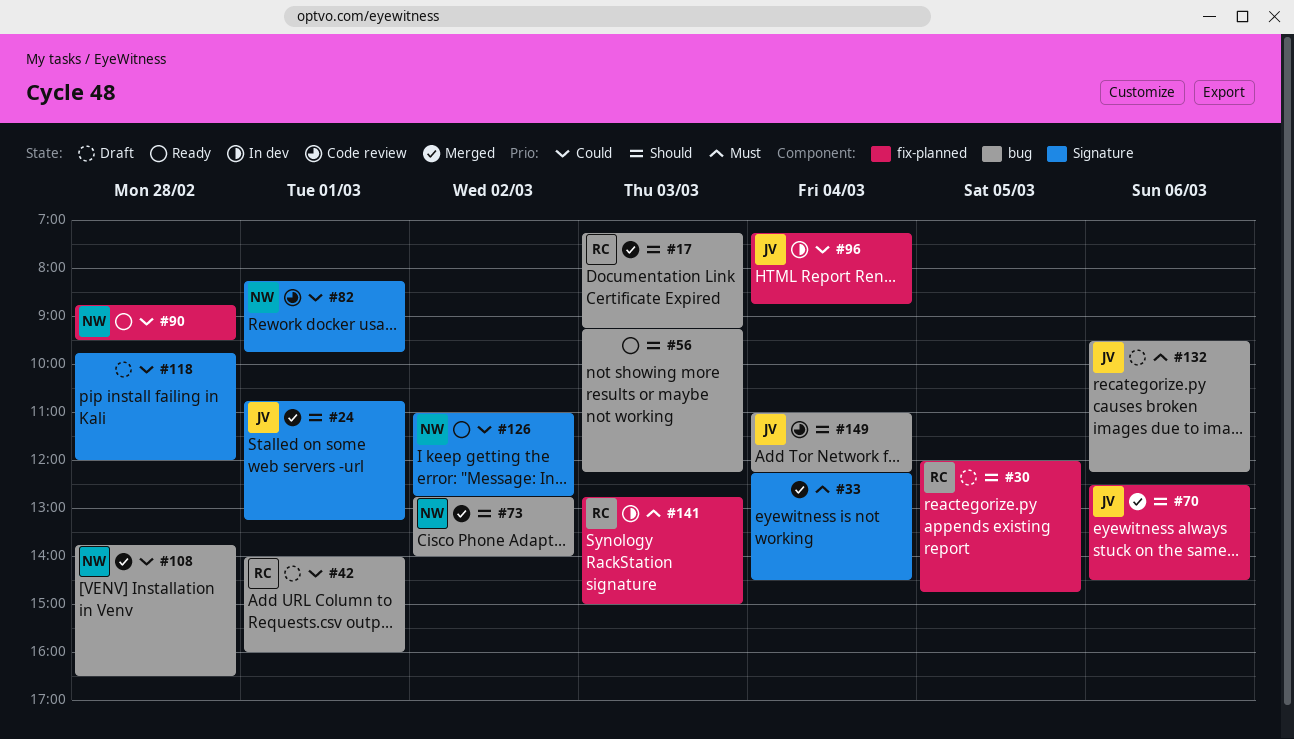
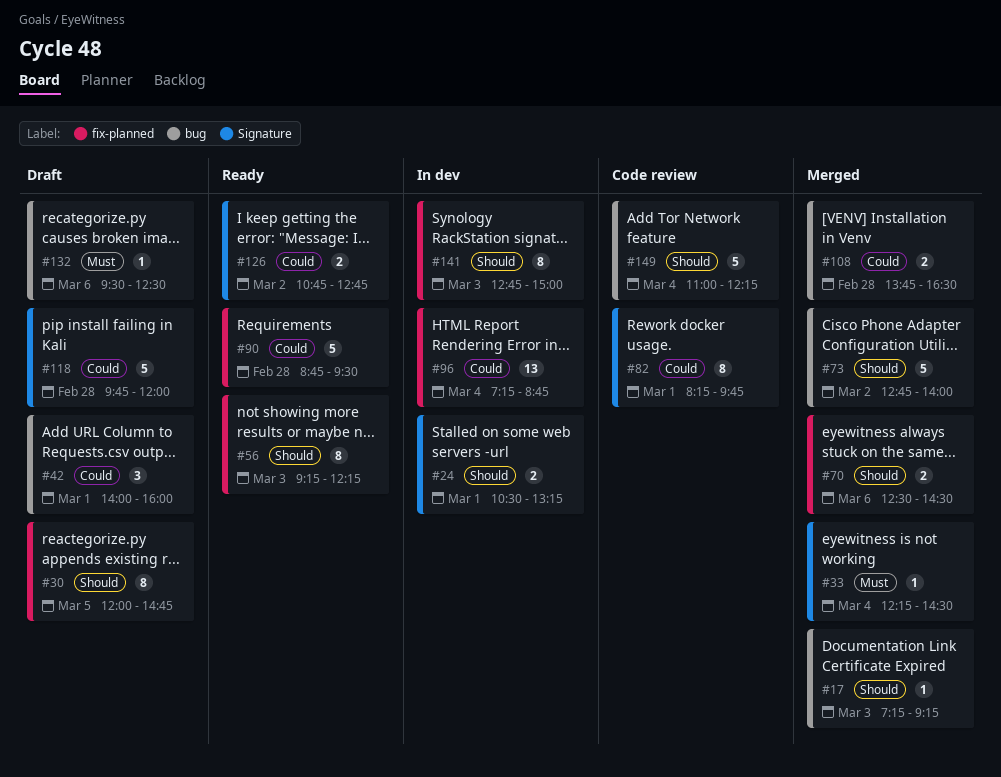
#24, status: Merged -> In dev
#24, begins: 10:45 -> 10:30
#56, label: bug -> fix-planned
#126, begins: 11:00 -> 10:45
#132, ends: 12:15 -> 12:30
#141, priority: Must -> Should

